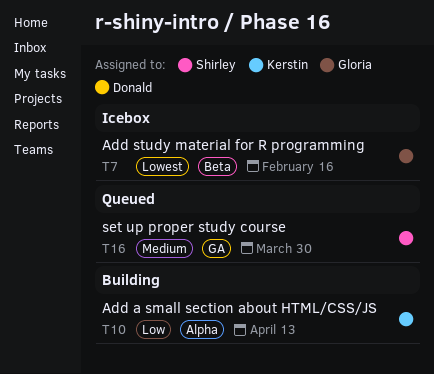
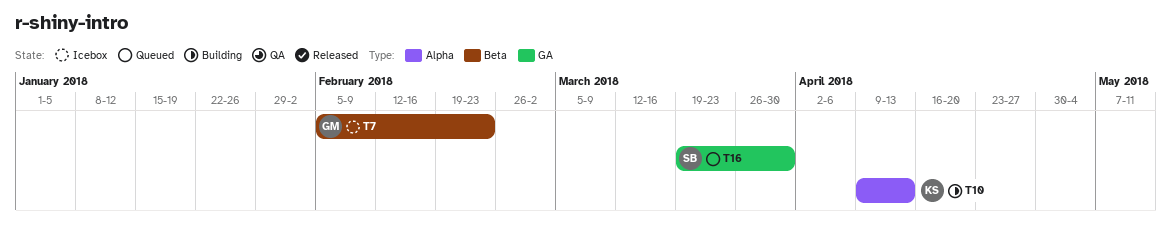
T7, due: Feb 16 -> Feb 23

